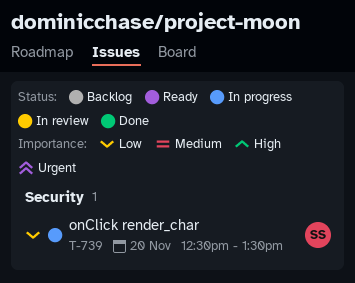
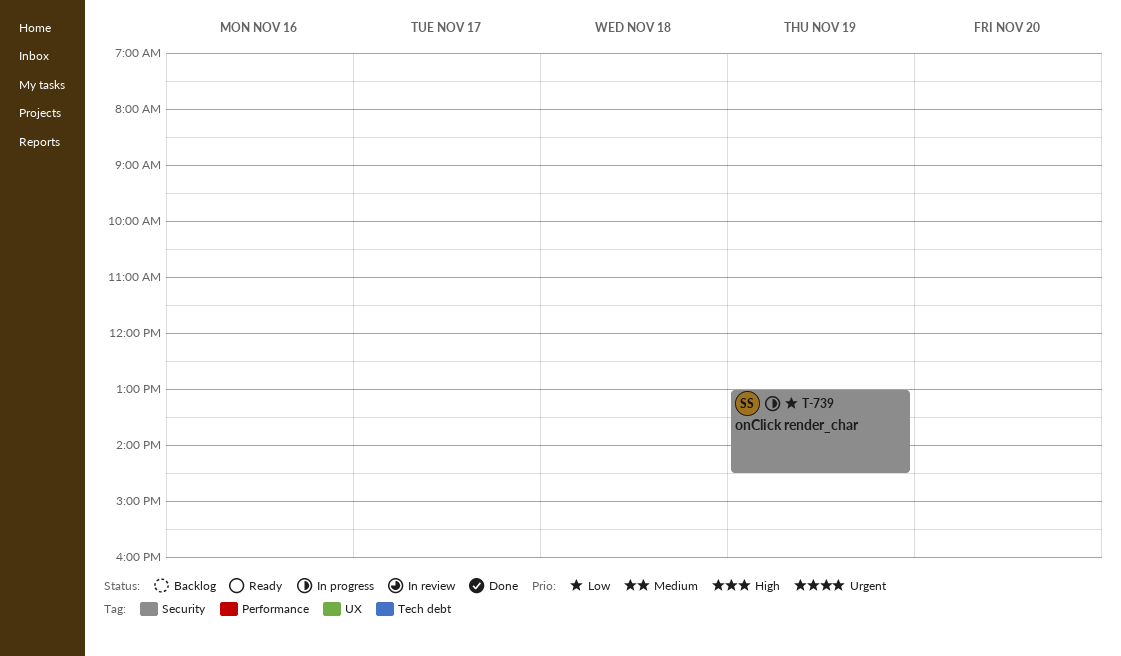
T-739, day: Nov 20 -> Nov 19
T-739, begins: 12:30 -> 13:00
T-739, ends: 13:30 -> 14:30

